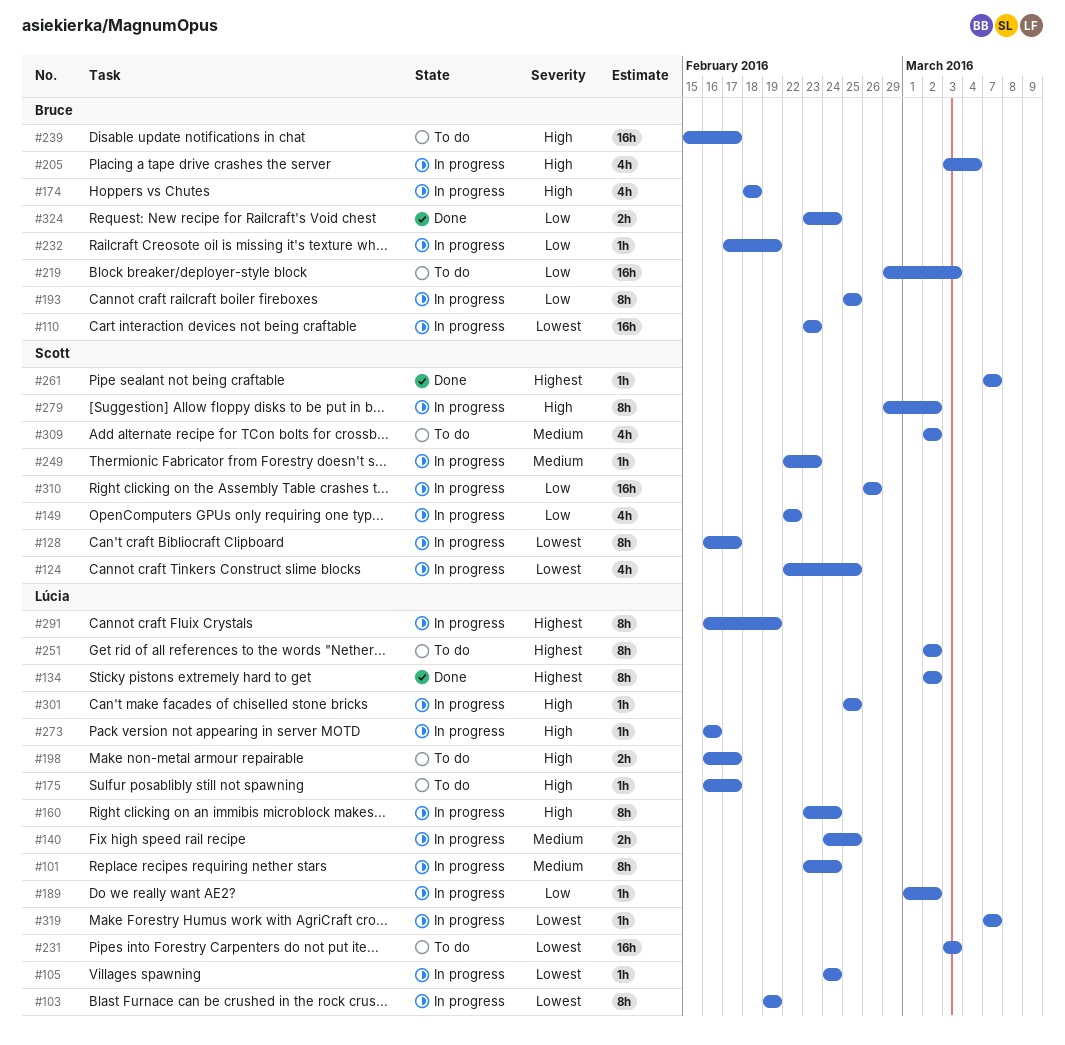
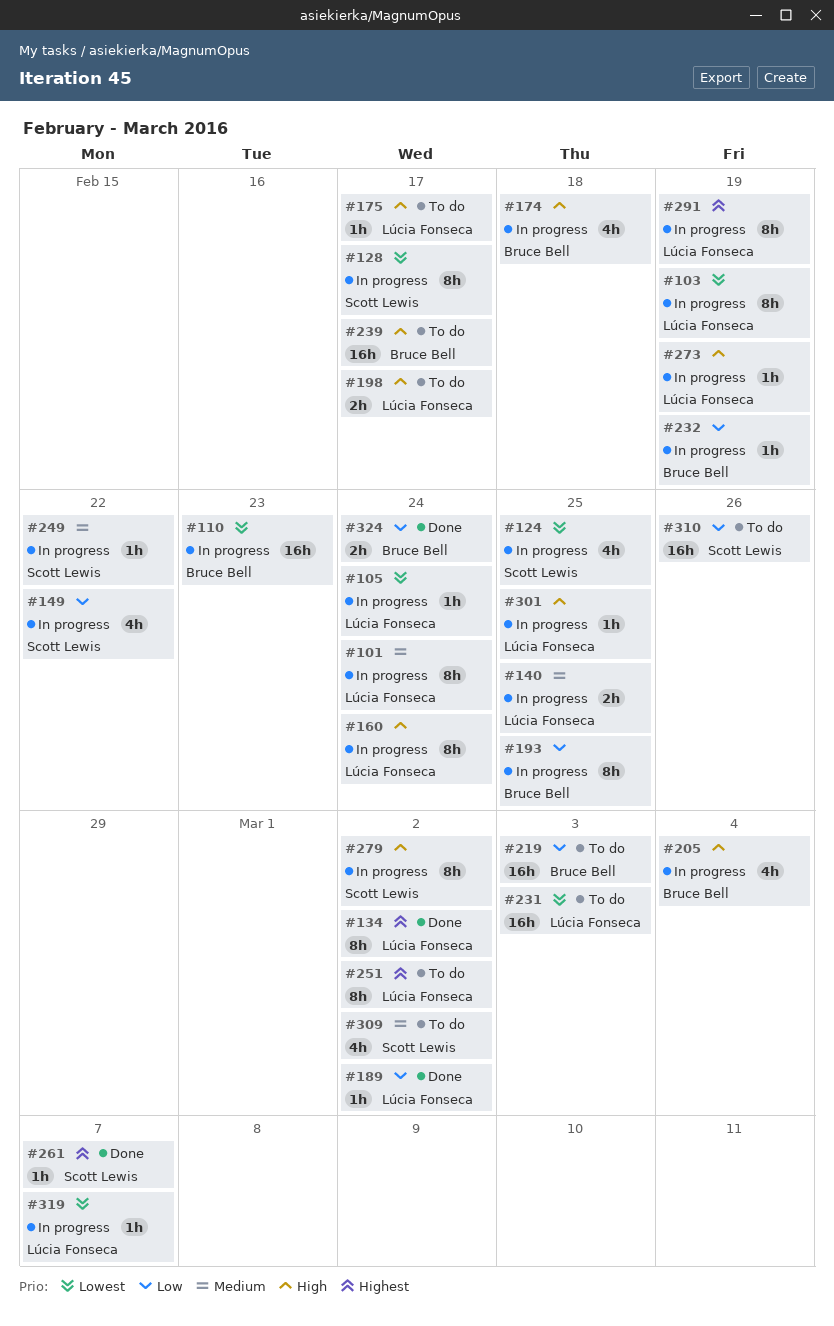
#189, status: In progress -> Done
#249, due: Feb 23 -> Feb 22
#273, due: Feb 16 -> Feb 19
#310, status: In progress -> To do

